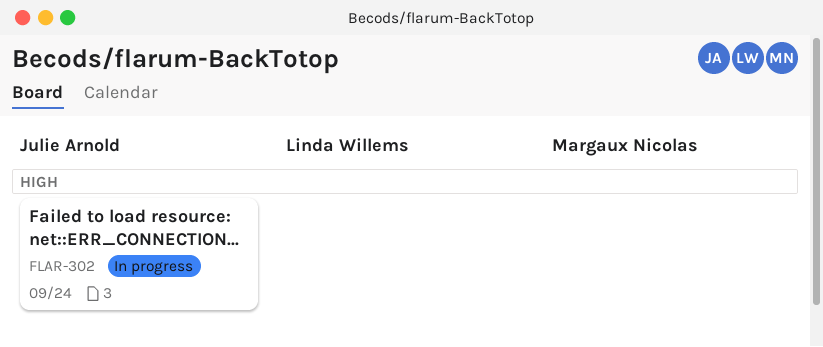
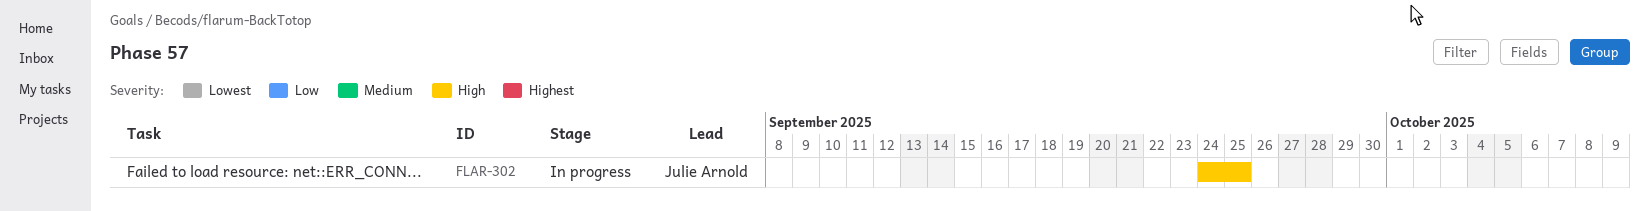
FLAR-302, due: Sep 24 -> Sep 25

